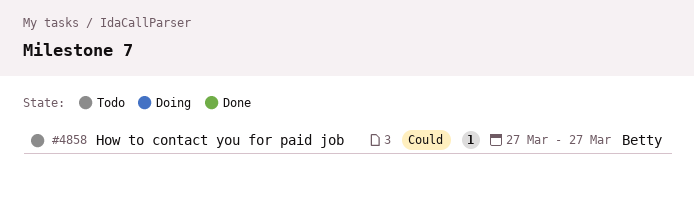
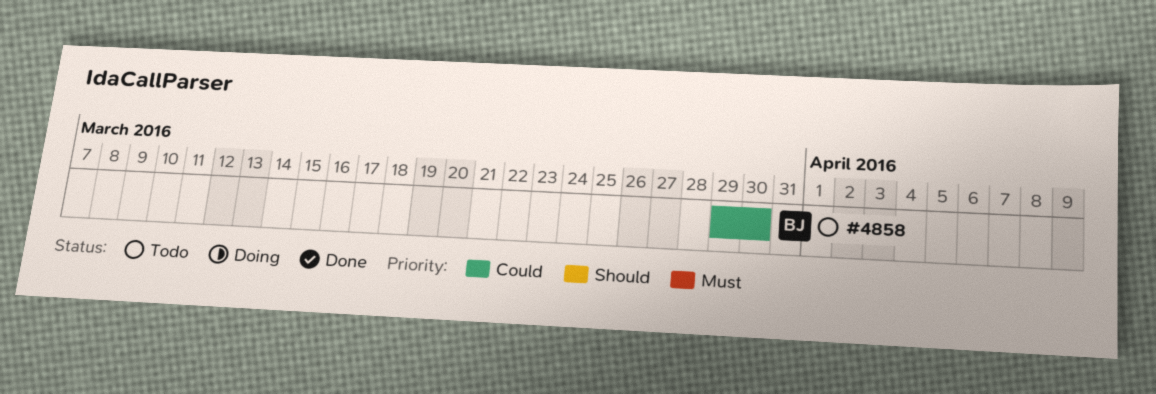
#4858, start: Mar 27 -> Mar 29
#4858, due: Mar 27 -> Mar 30

